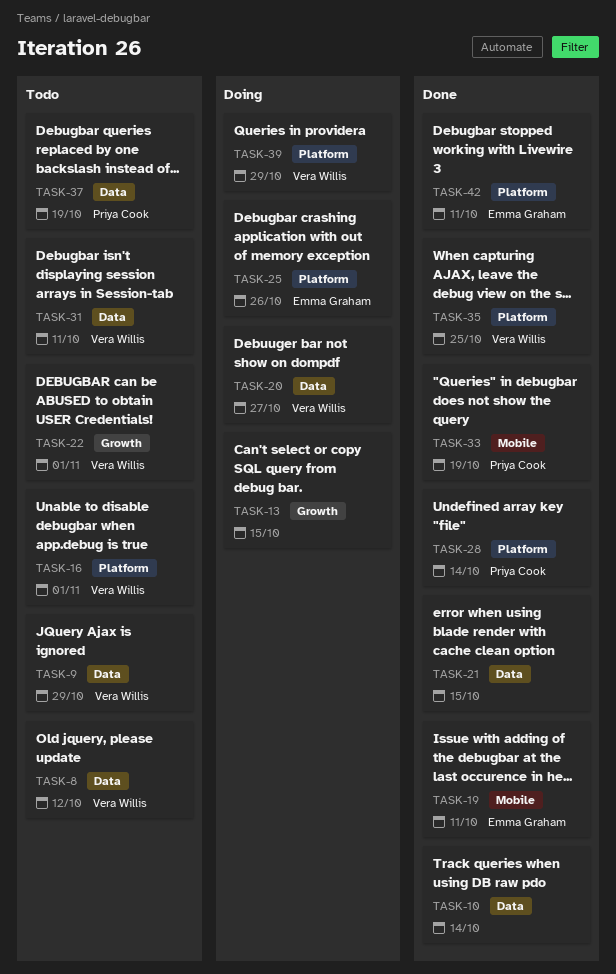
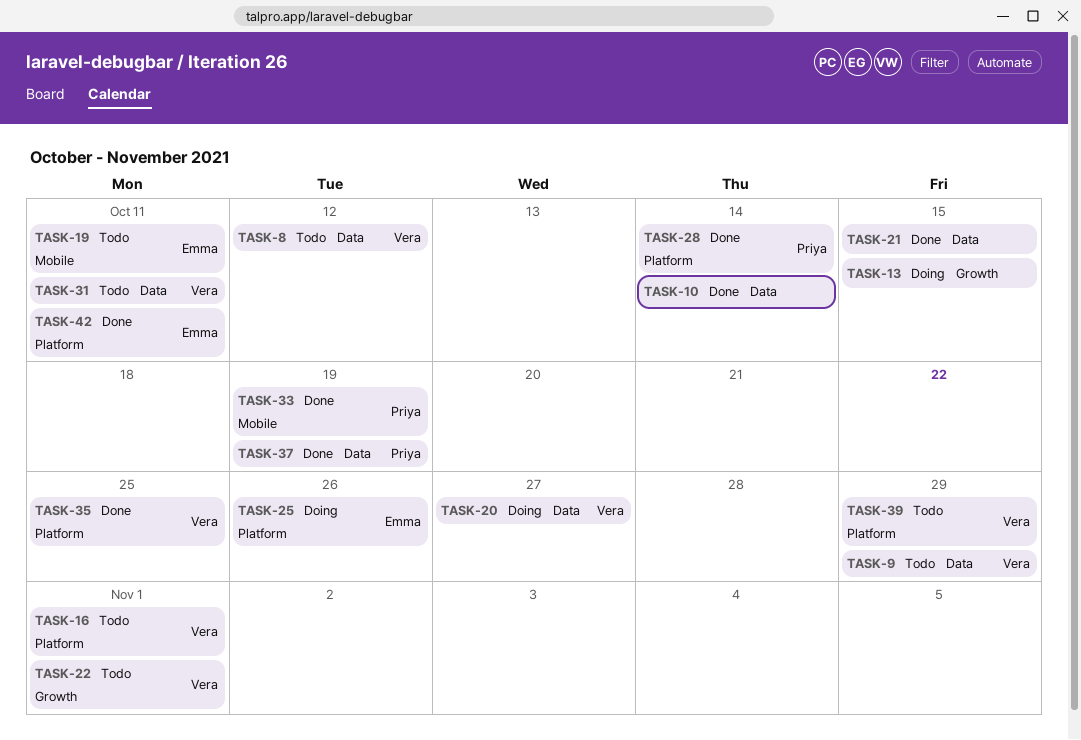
TASK-19, status: Done -> Todo
TASK-37, status: Todo -> Done
TASK-39, status: Doing -> Todo

